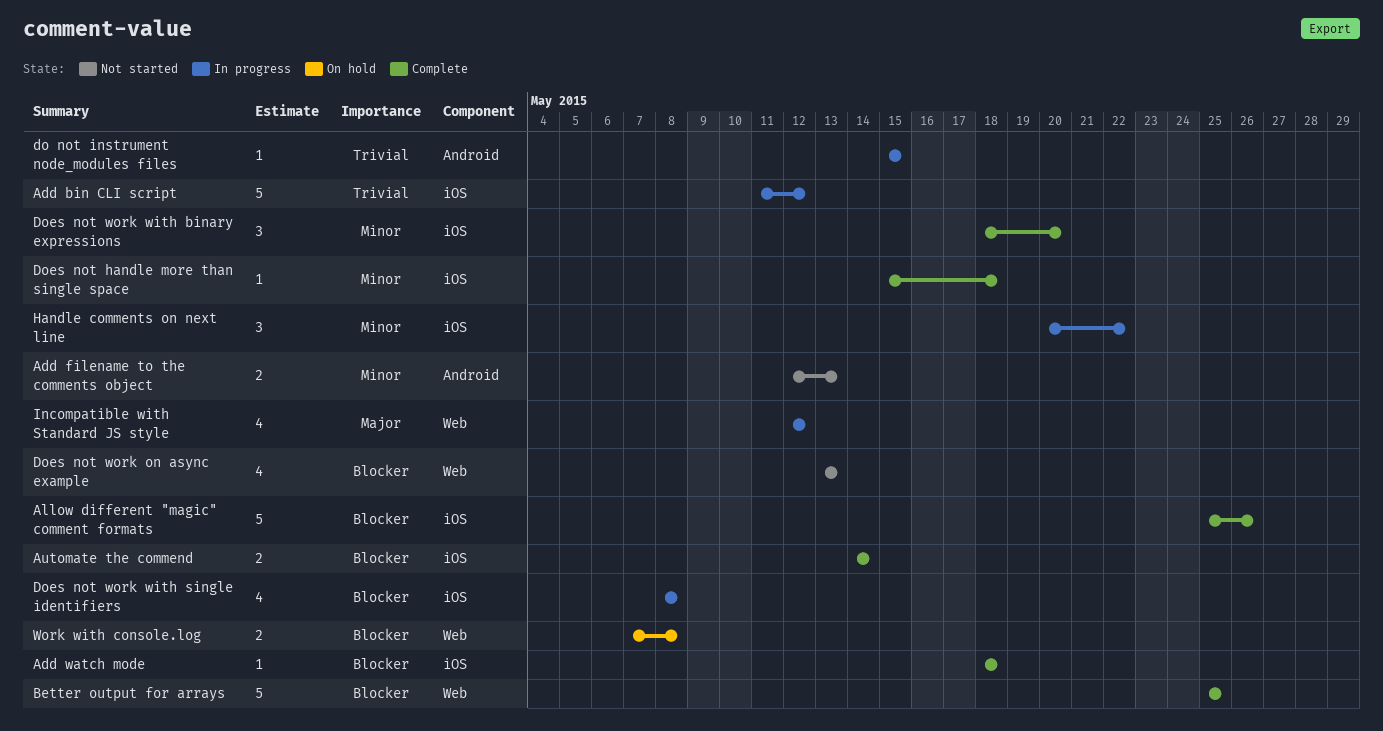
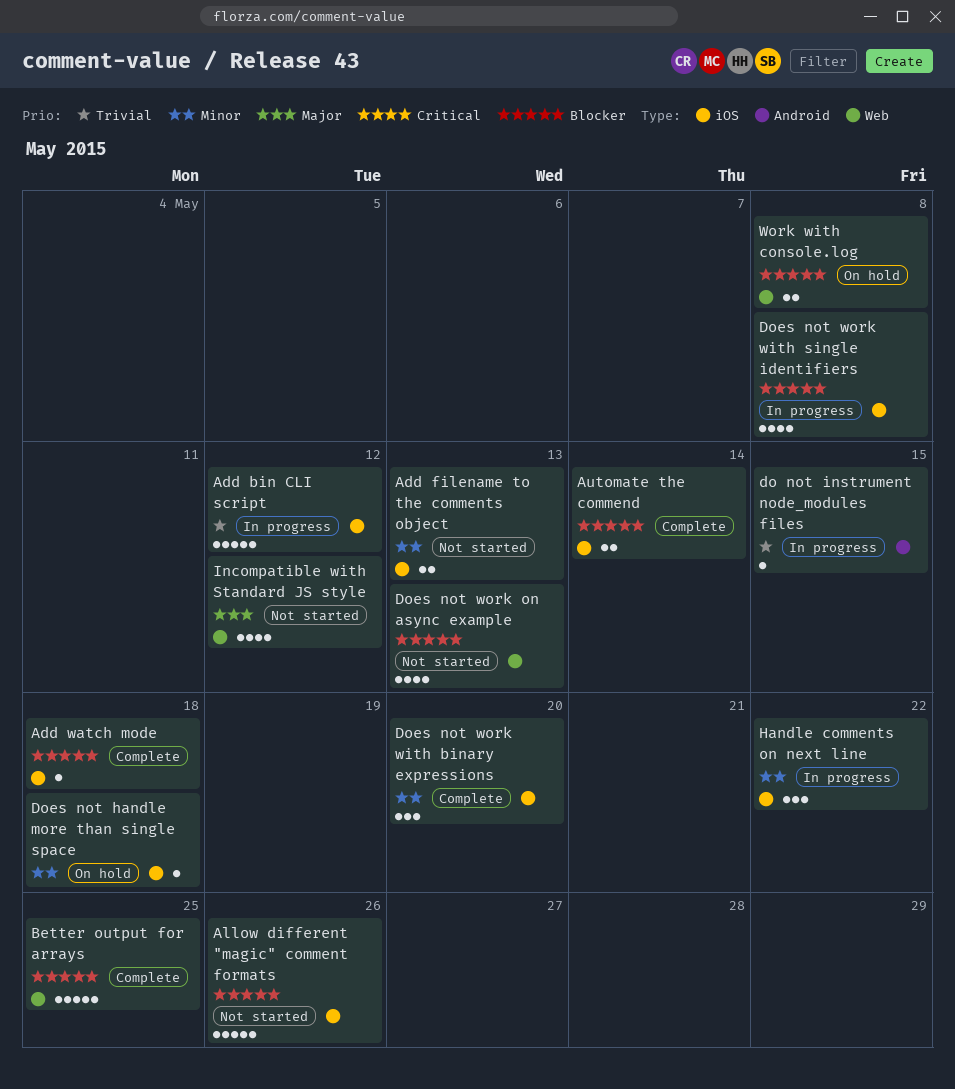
Add filename to the comments object, label: Android -> iOS
Allow different "magic" comment formats, status: Complete -> Not started
Does not handle more than single space, status: Complete -> On hold
Incompatible with Standard JS style, status: In progress -> Not started

